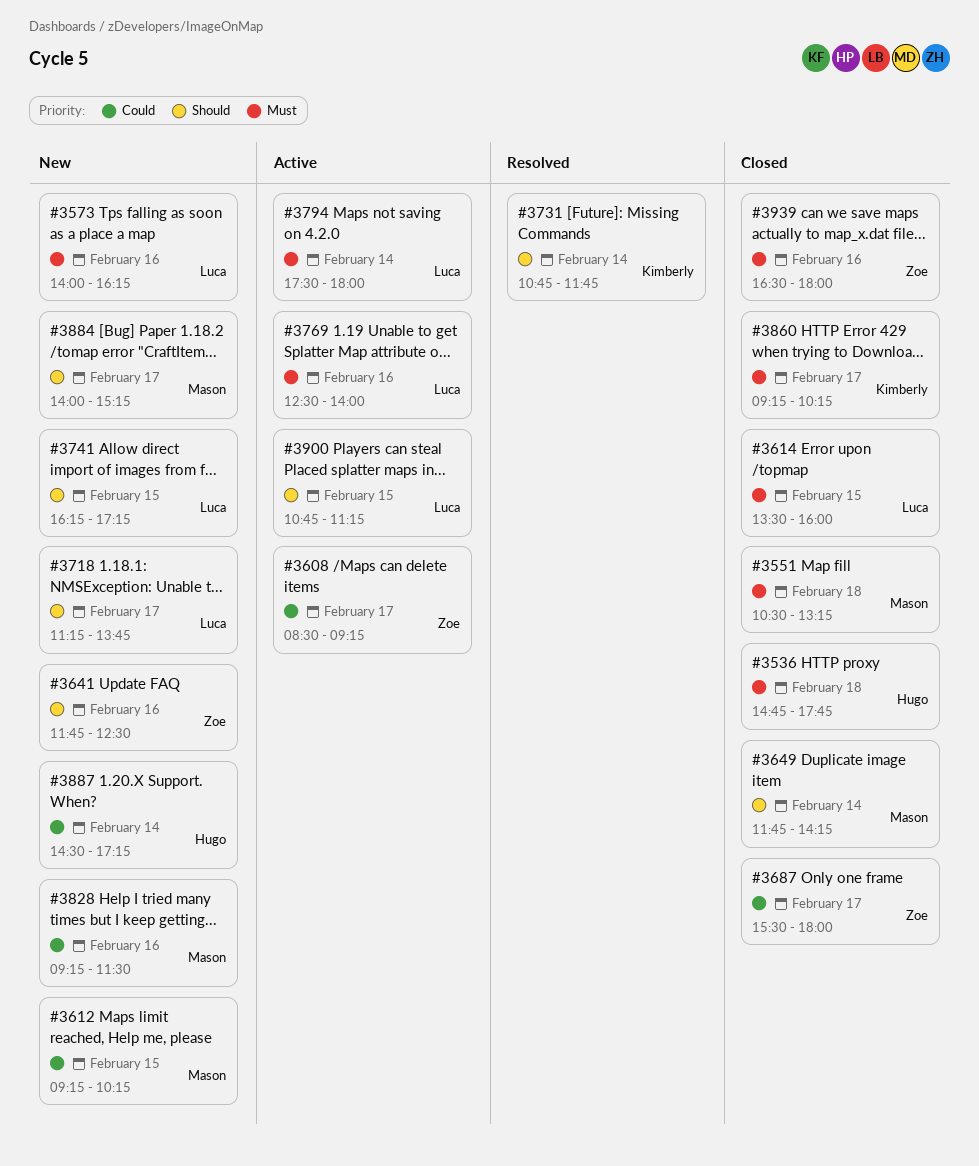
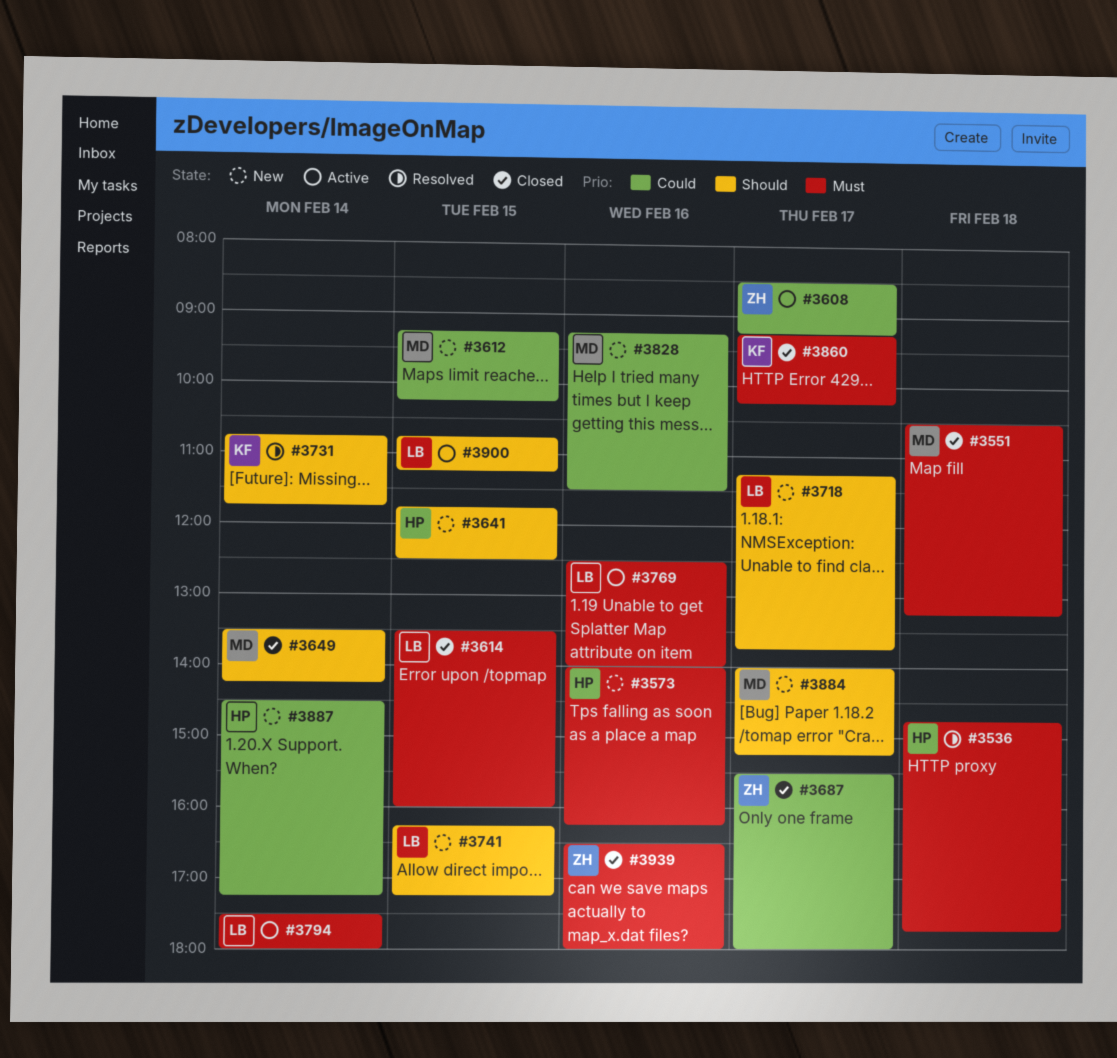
#3536, status: Closed -> Resolved
#3573, owner: Luca -> Hugo
#3641, owner: Zoe -> Hugo
#3641, day: Feb 16 -> Feb 15
#3649, begins: 11:45 -> 13:30

